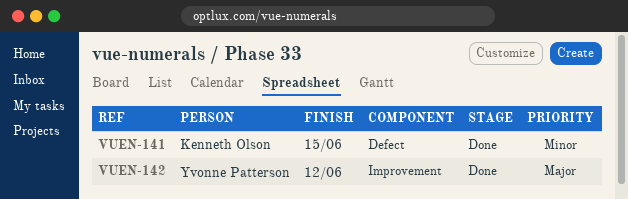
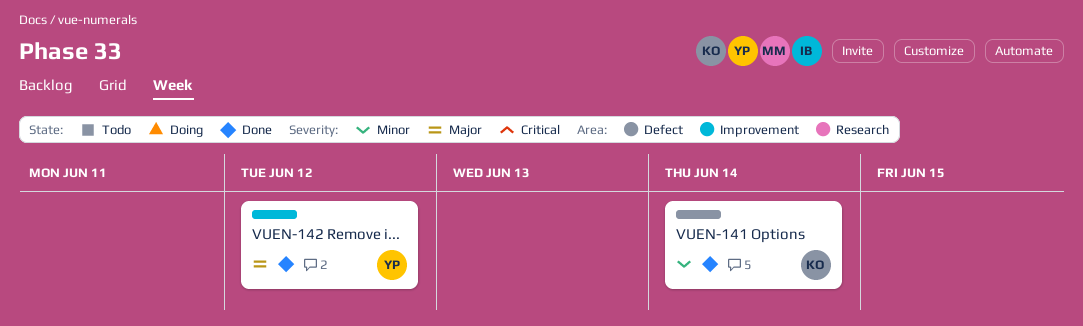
VUEN-141, due: Jun 15 -> Jun 14

